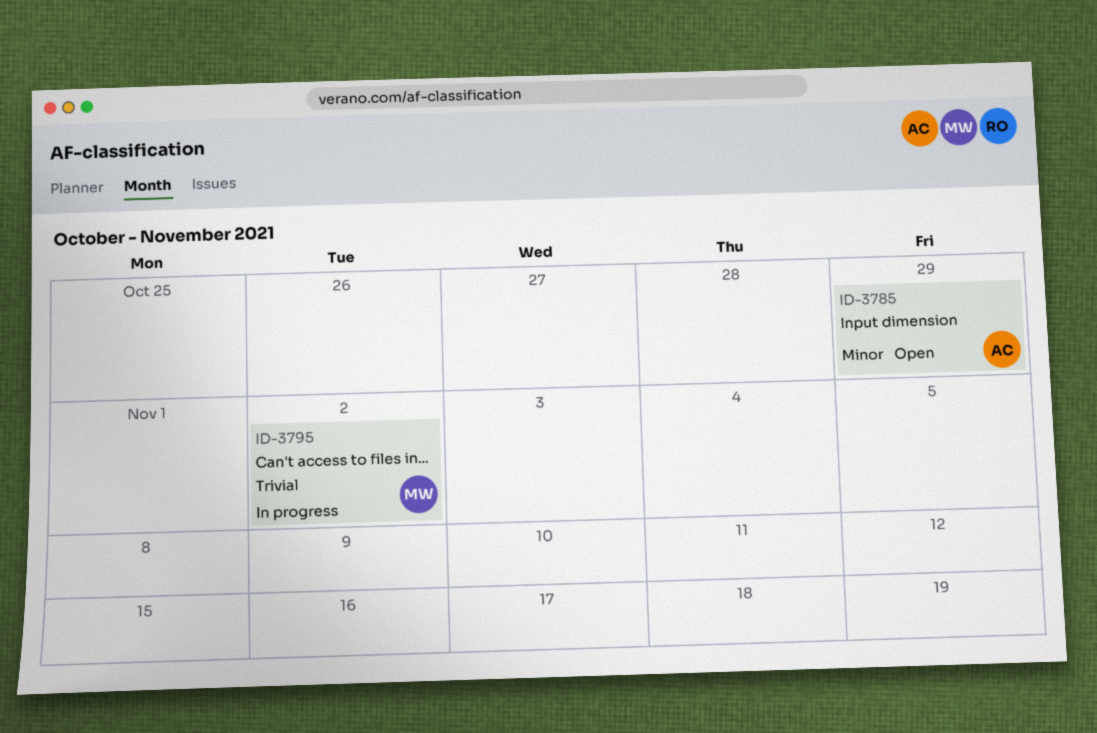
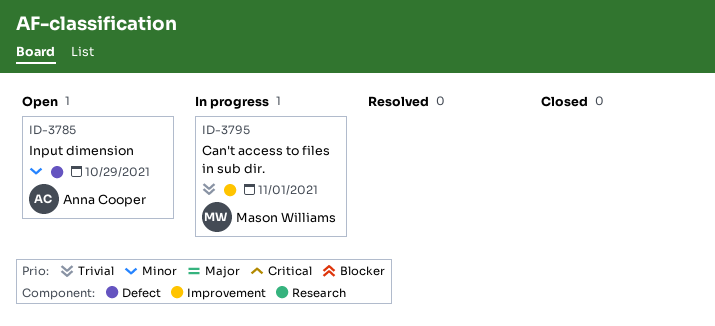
ID-3795, due: Nov 2 -> Nov 1

